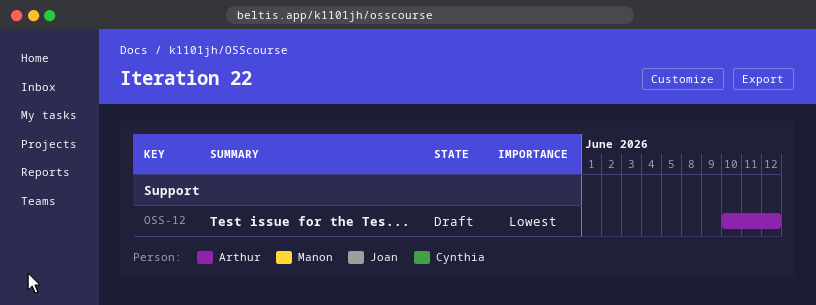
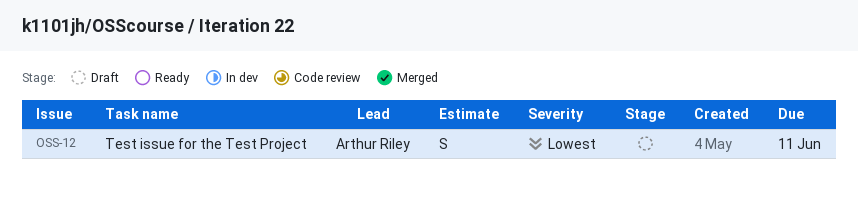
OSS-12, due: Jun 12 -> Jun 11

